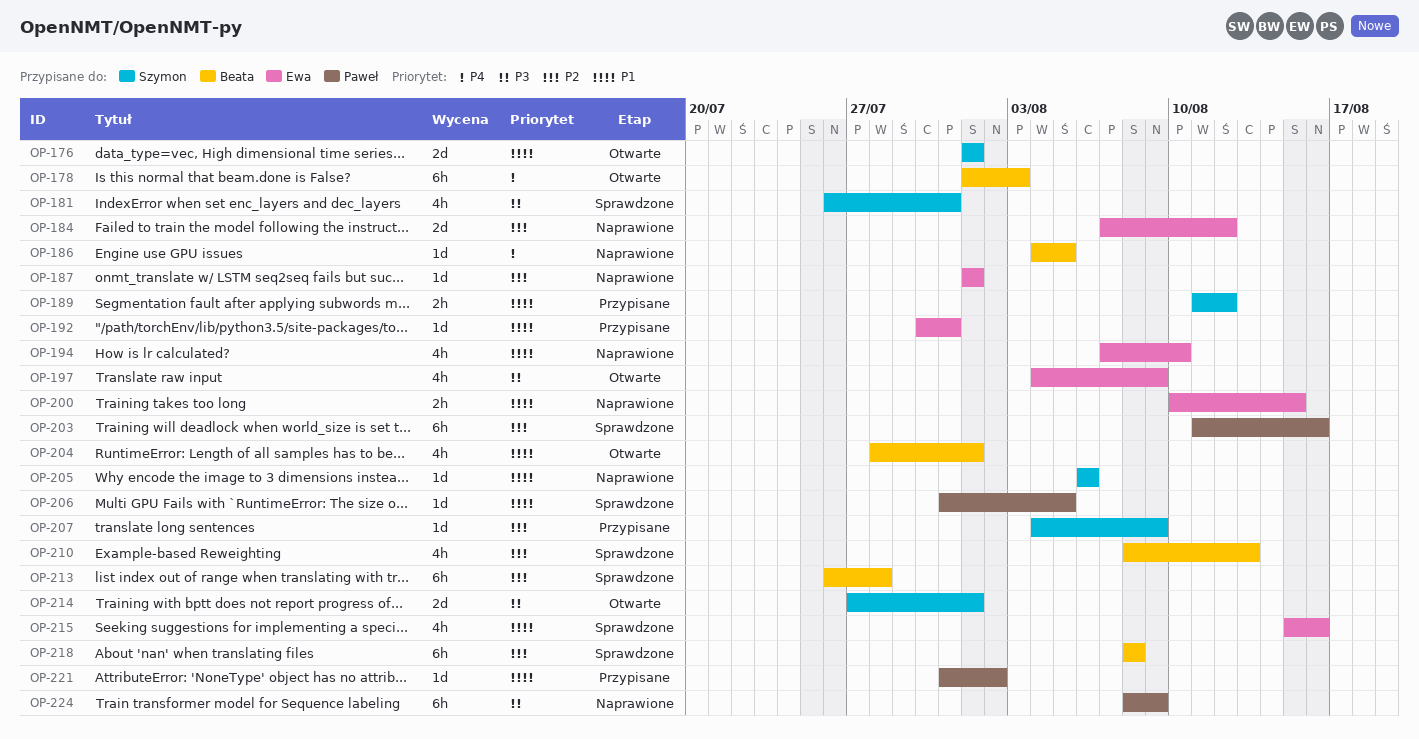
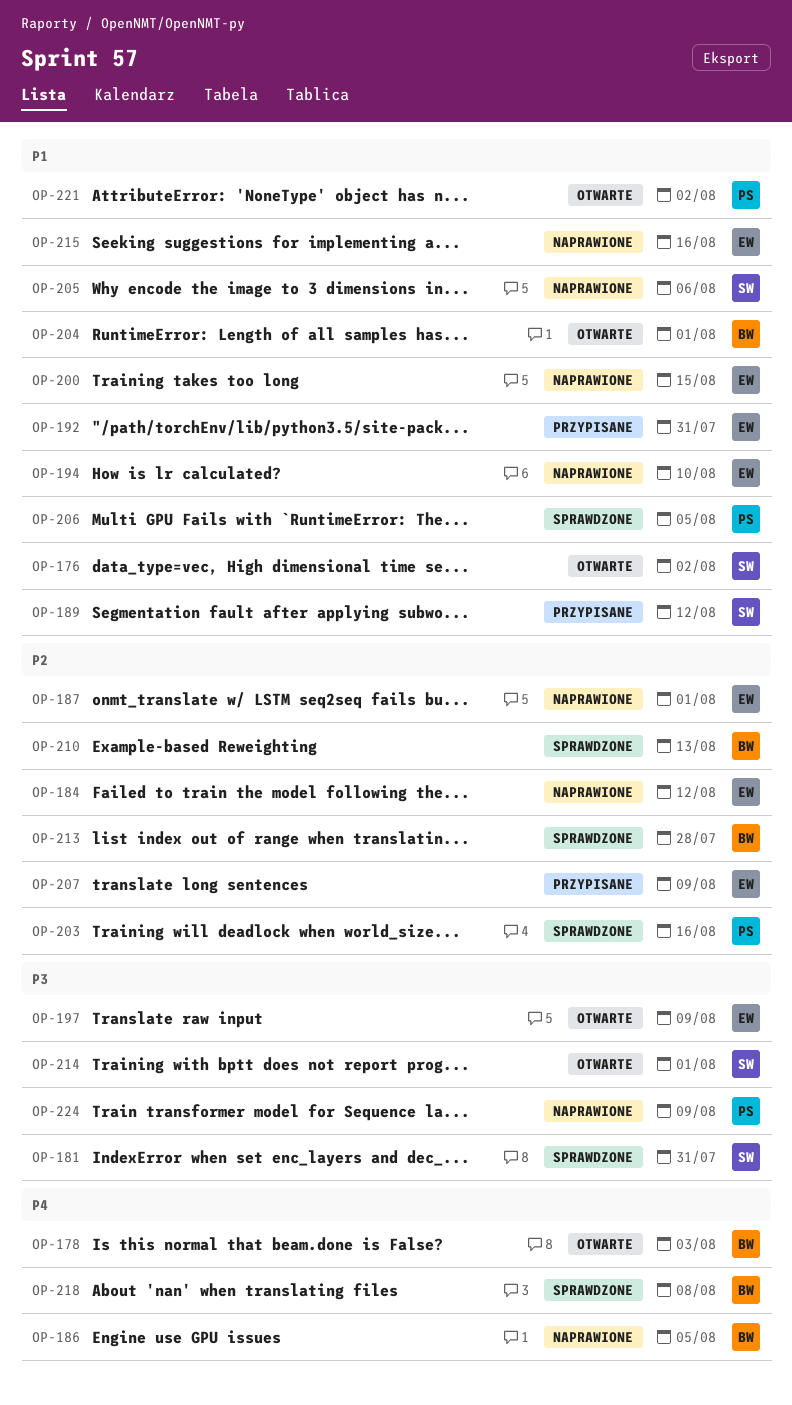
OP-176, due: Aug 1 -> Aug 2
OP-207, owner: Szymon -> Ewa
OP-215, status: Sprawdzone -> Naprawione
OP-218, priority: P2 -> P4
OP-221, status: Przypisane -> Otwarte

